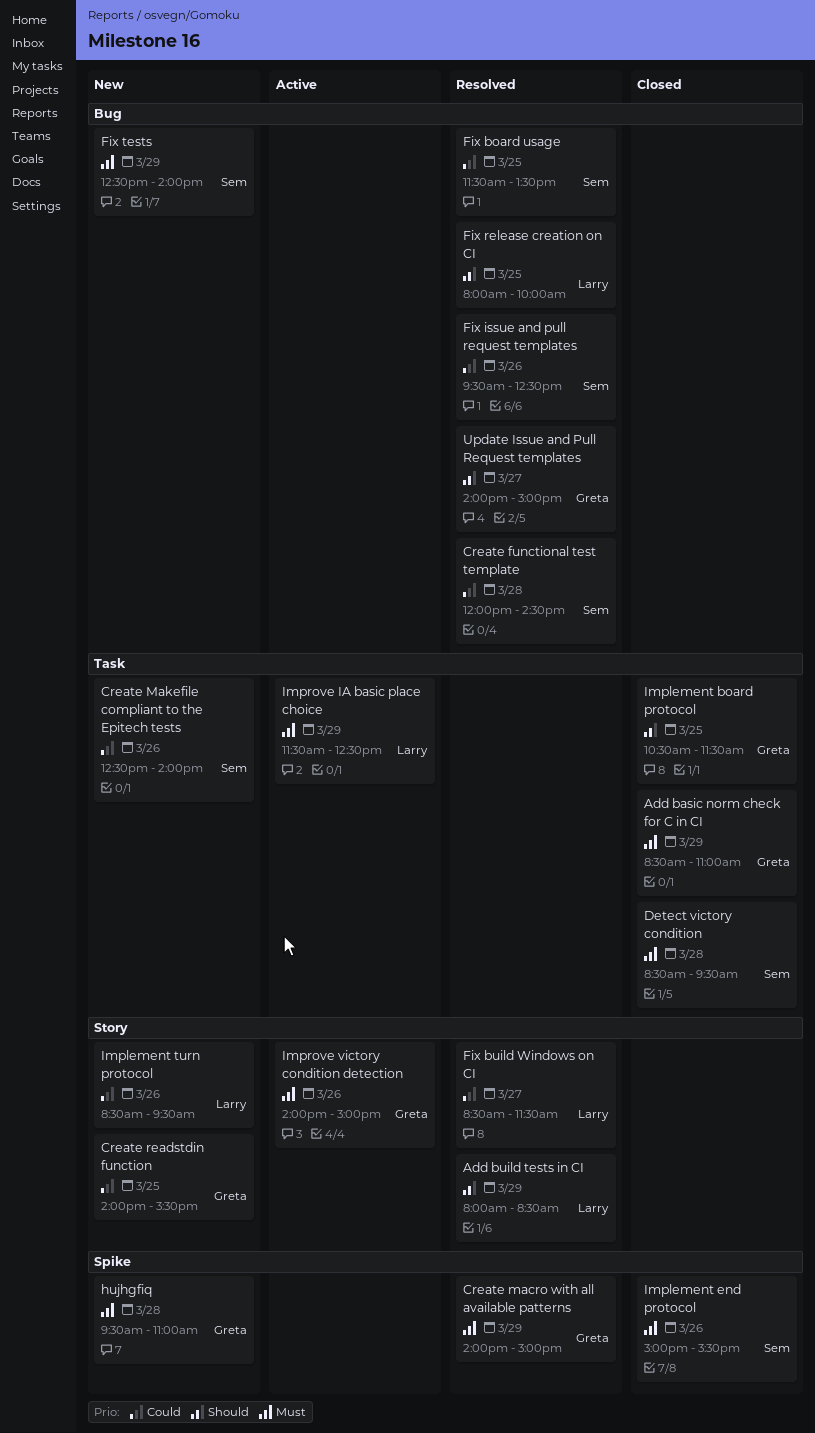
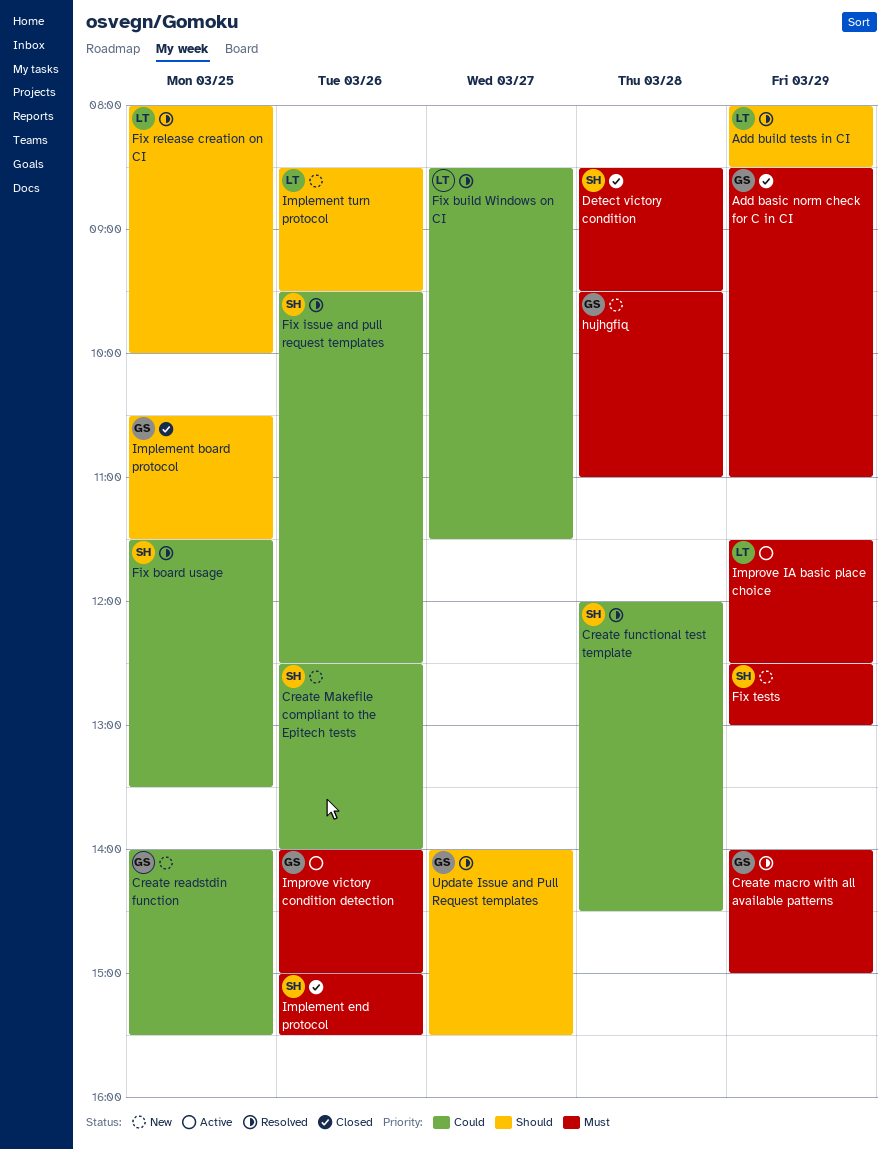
Fix tests, ends: 14:00 -> 13:00
Implement turn protocol, priority: Could -> Should
Update Issue and Pull Request templates, ends: 15:00 -> 15:30

